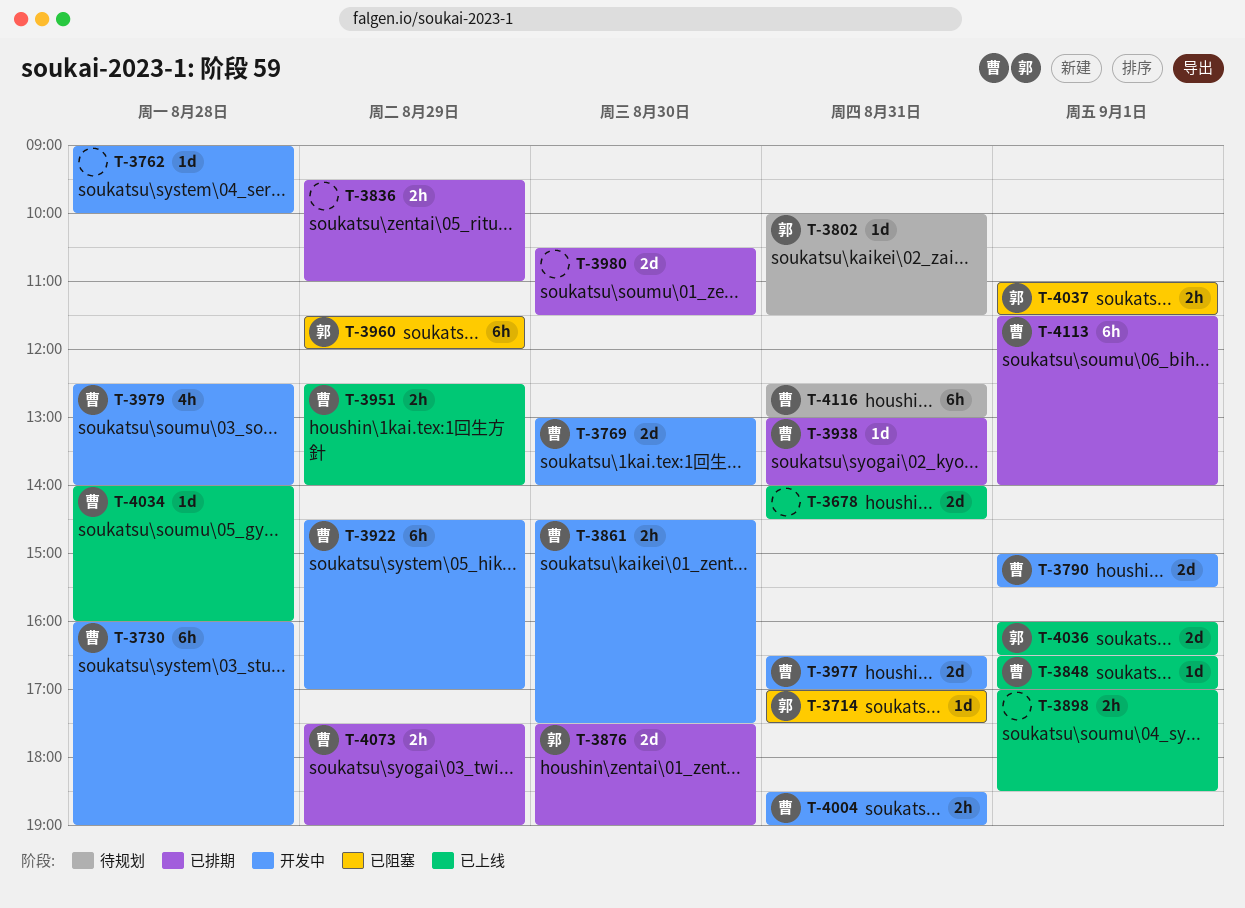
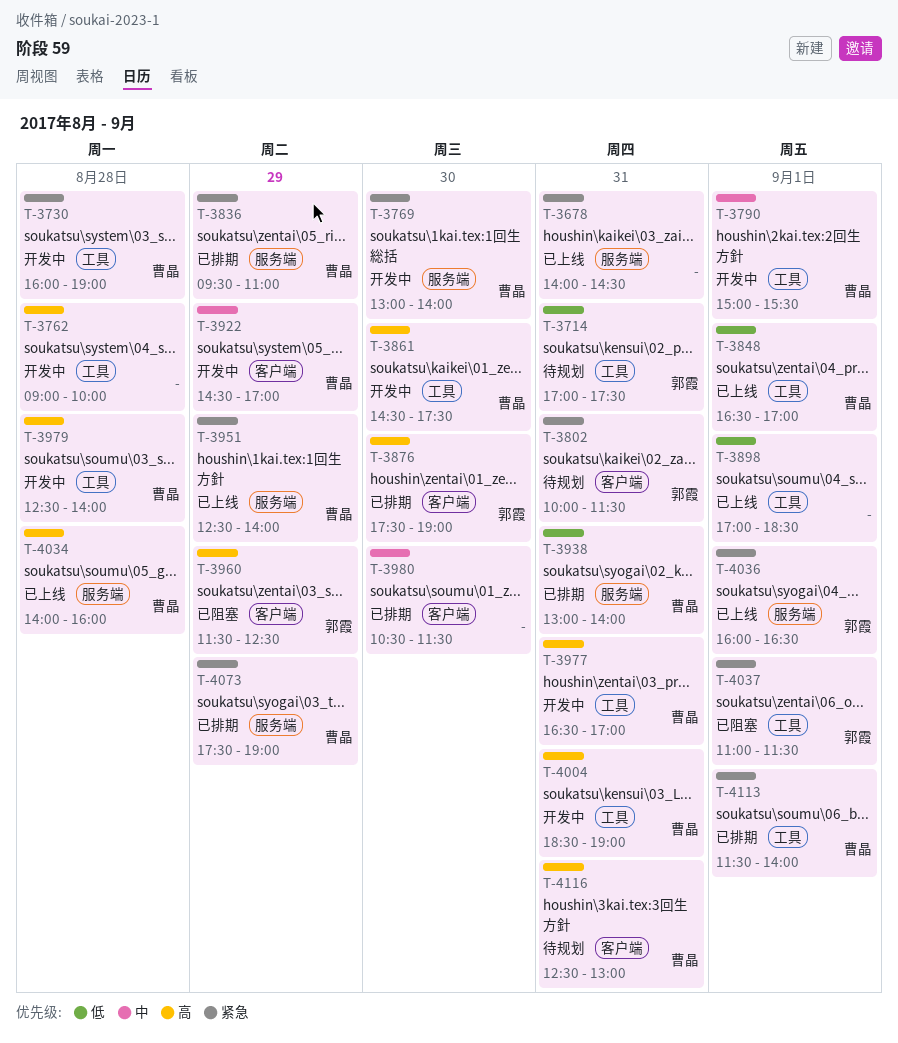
T-3714, status: 已阻塞 -> 待规划
T-3836, owner: none -> 曹晶
T-3960, ends: 12:00 -> 12:30

